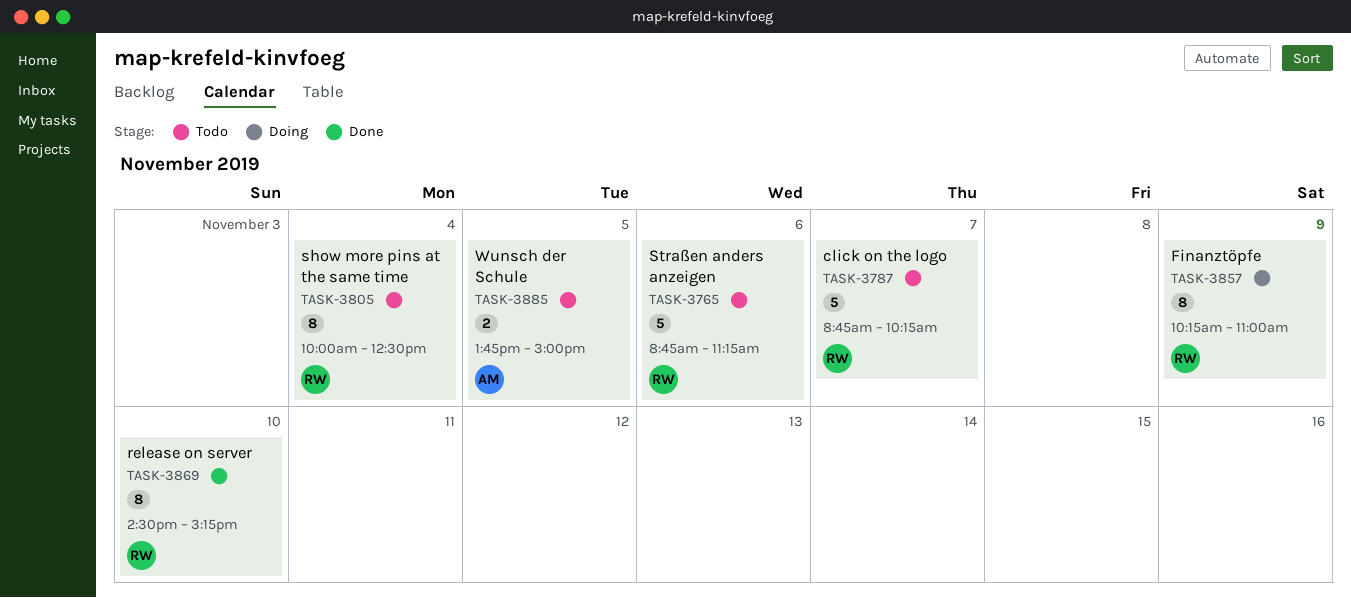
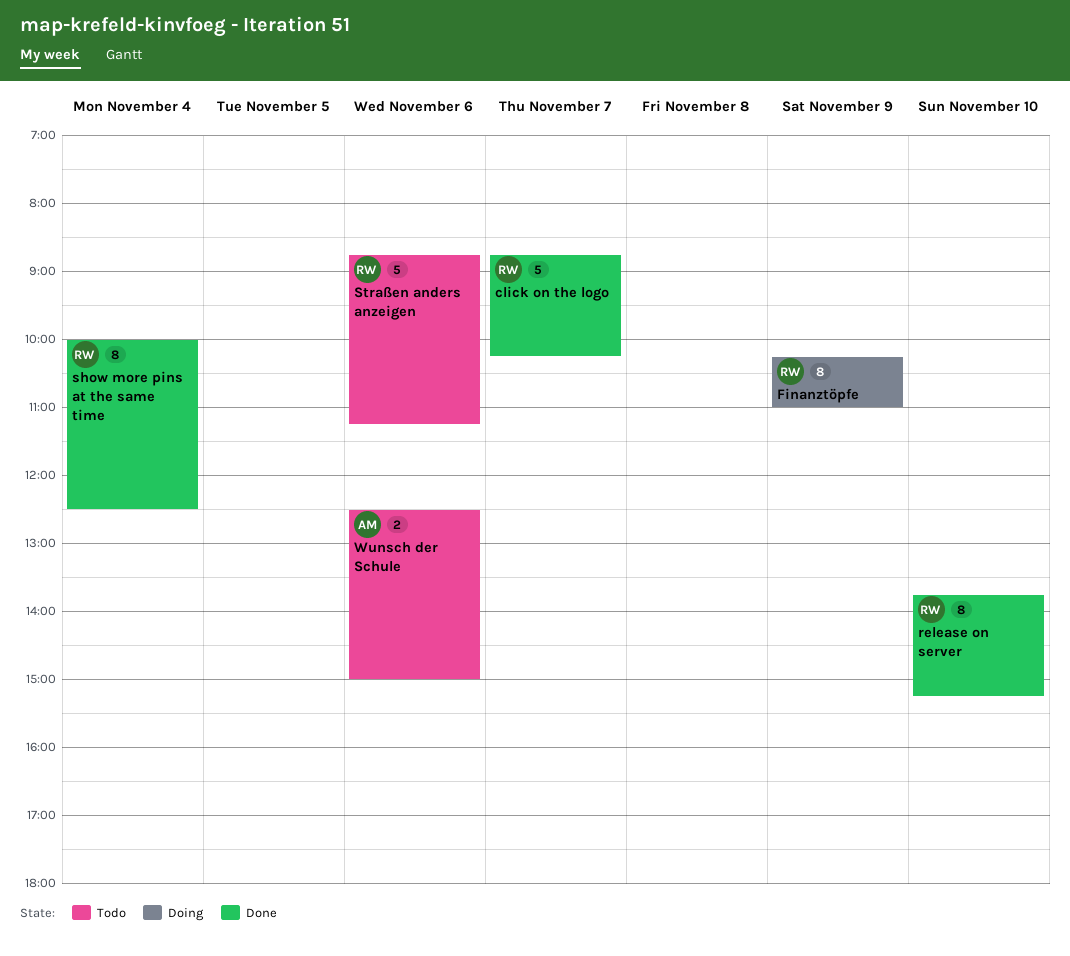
click on the logo, status: Todo -> Done
release on server, begins: 14:30 -> 13:45
show more pins at the same time, status: Todo -> Done
Wunsch der Schule, day: Nov 5 -> Nov 6
Wunsch der Schule, begins: 13:45 -> 12:30

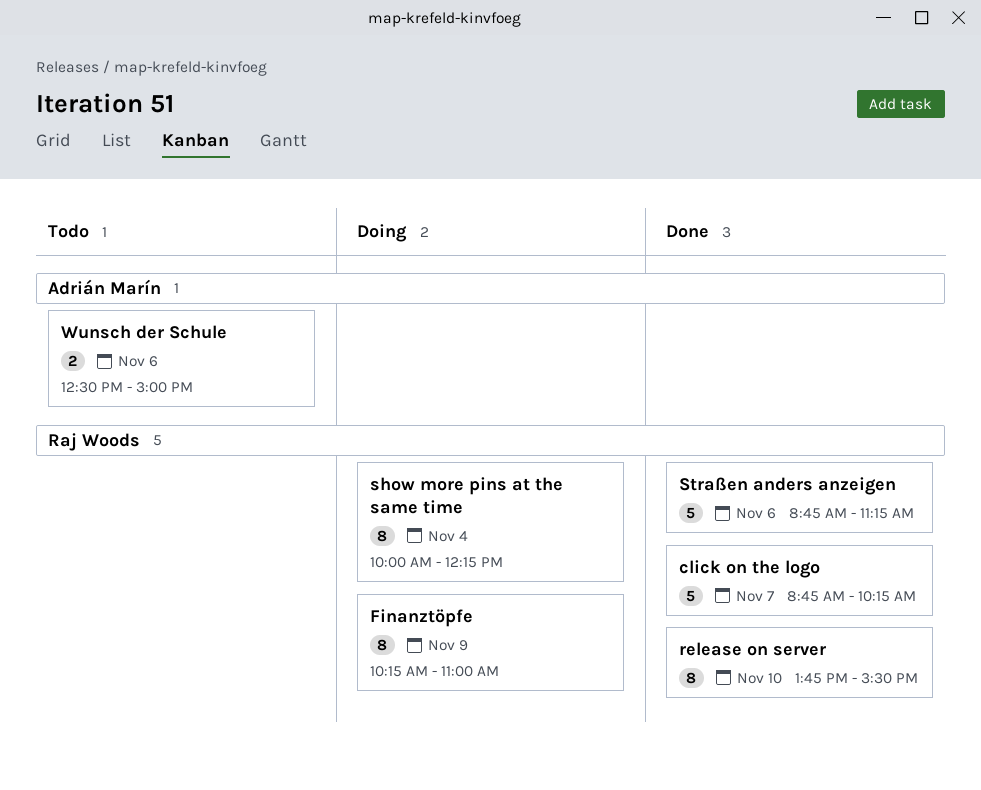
release on server, ends: 15:15 -> 15:30
show more pins at the same time, status: Done -> Doing
show more pins at the same time, ends: 12:30 -> 12:15
Straßen anders anzeigen, status: Todo -> Done

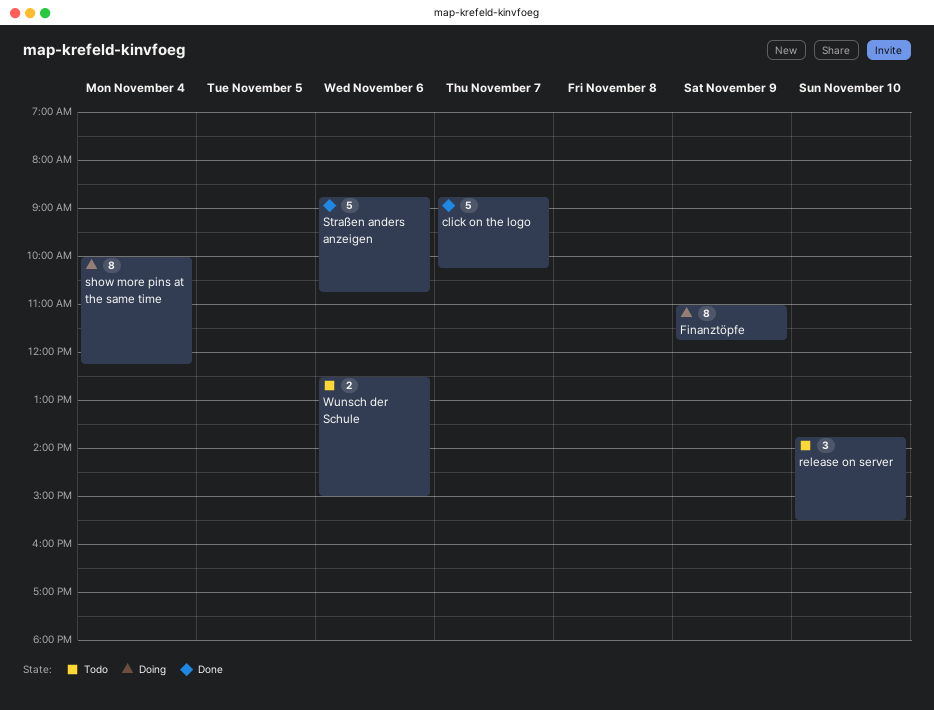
Finanztöpfe, begins: 10:15 -> 11:00
Finanztöpfe, ends: 11:00 -> 11:45
release on server, status: Done -> Todo
release on server, estimate: 8 -> 3
Straßen anders anzeigen, ends: 11:15 -> 10:45

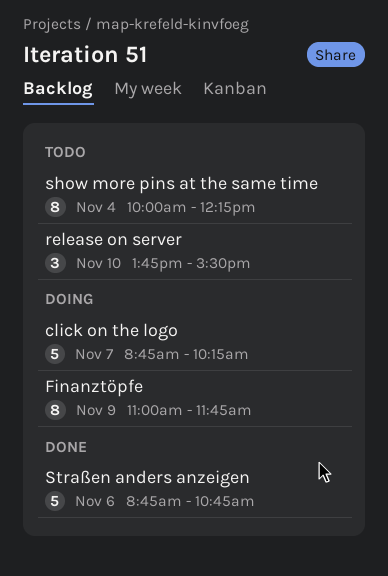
click on the logo, status: Done -> Doing
show more pins at the same time, status: Doing -> Todo
Wunsch der Schule: present -> none

